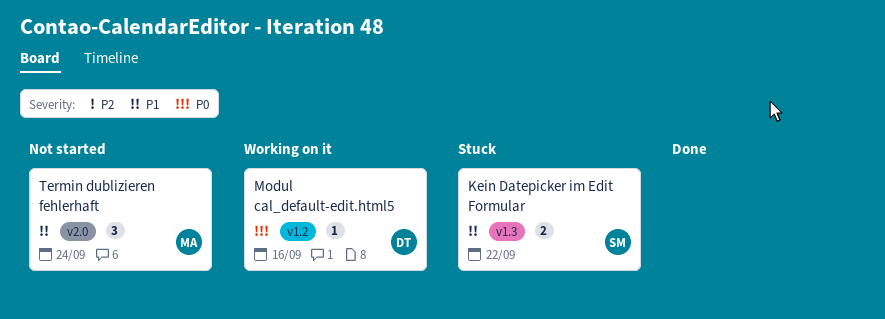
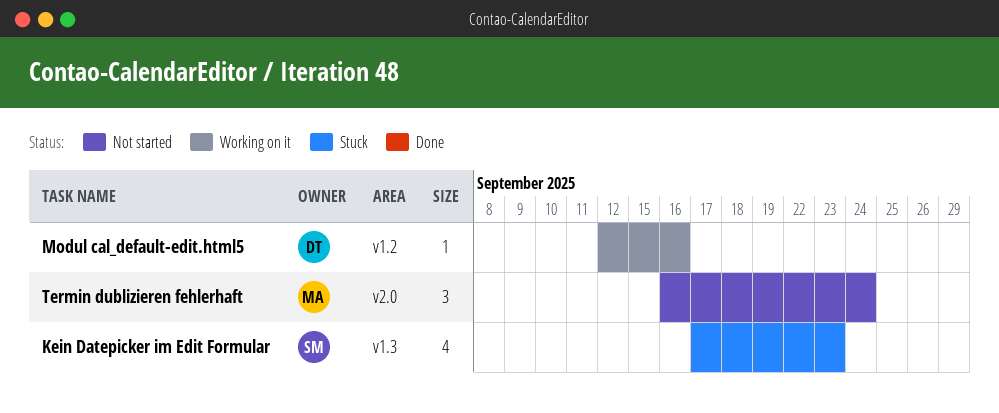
Kein Datepicker im Edit Formular, estimate: 2 -> 4
Kein Datepicker im Edit Formular, due: Sep 22 -> Sep 23

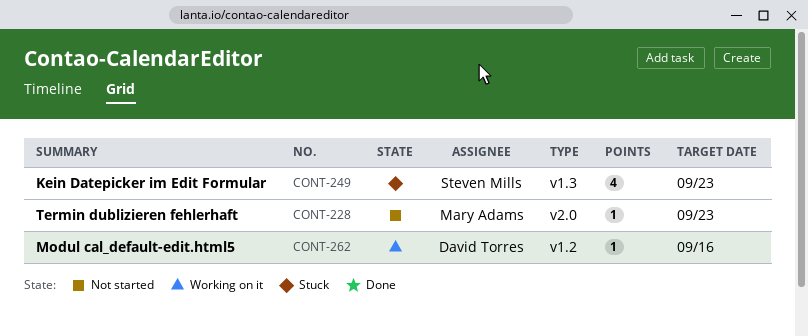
Termin dublizieren fehlerhaft, estimate: 3 -> 1
Termin dublizieren fehlerhaft, due: Sep 24 -> Sep 23

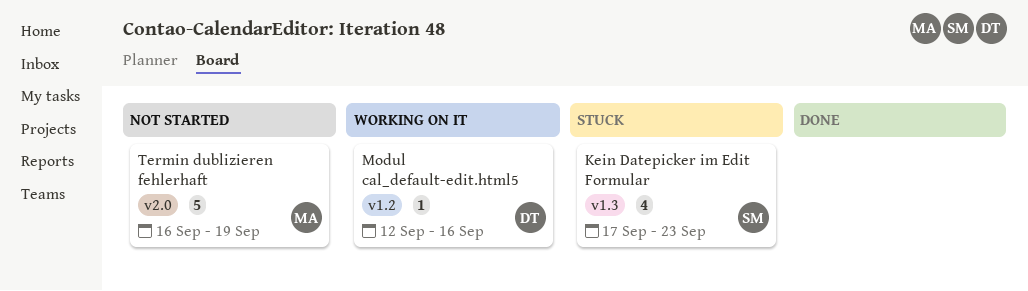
Termin dublizieren fehlerhaft, estimate: 1 -> 5
Termin dublizieren fehlerhaft, due: Sep 23 -> Sep 19

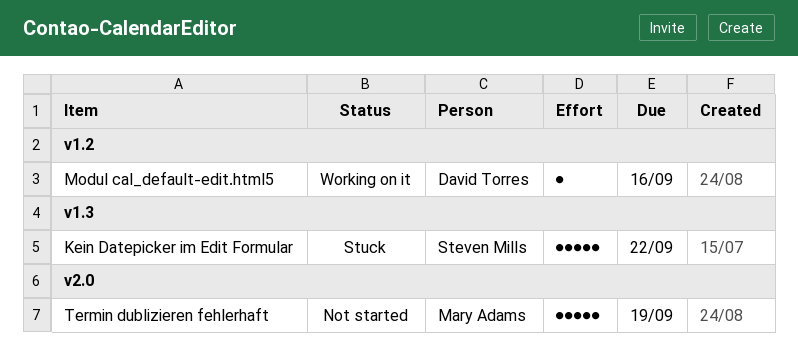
Kein Datepicker im Edit Formular, estimate: 4 -> 5
Kein Datepicker im Edit Formular, due: Sep 23 -> Sep 22

